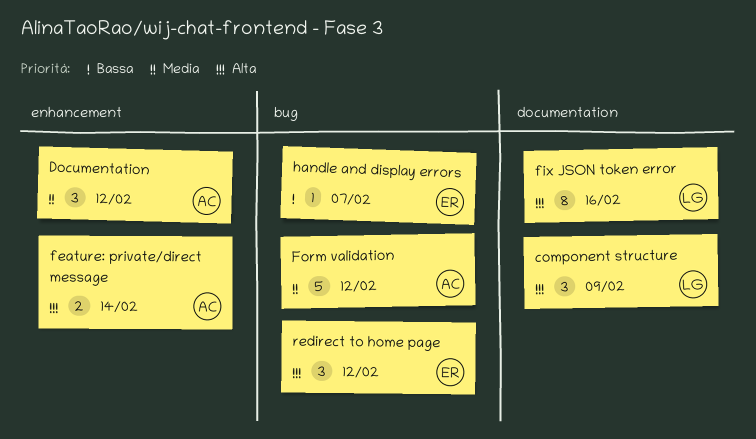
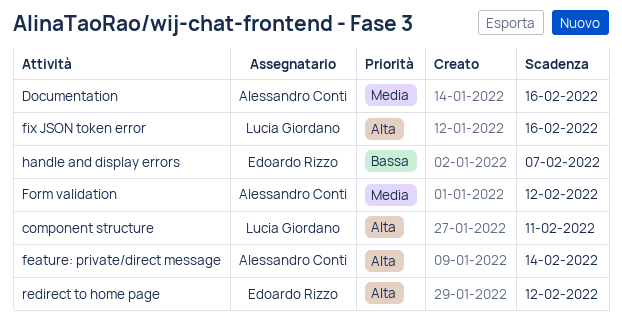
component structure, due: Feb 9 -> Feb 11
Documentation, due: Feb 12 -> Feb 16

